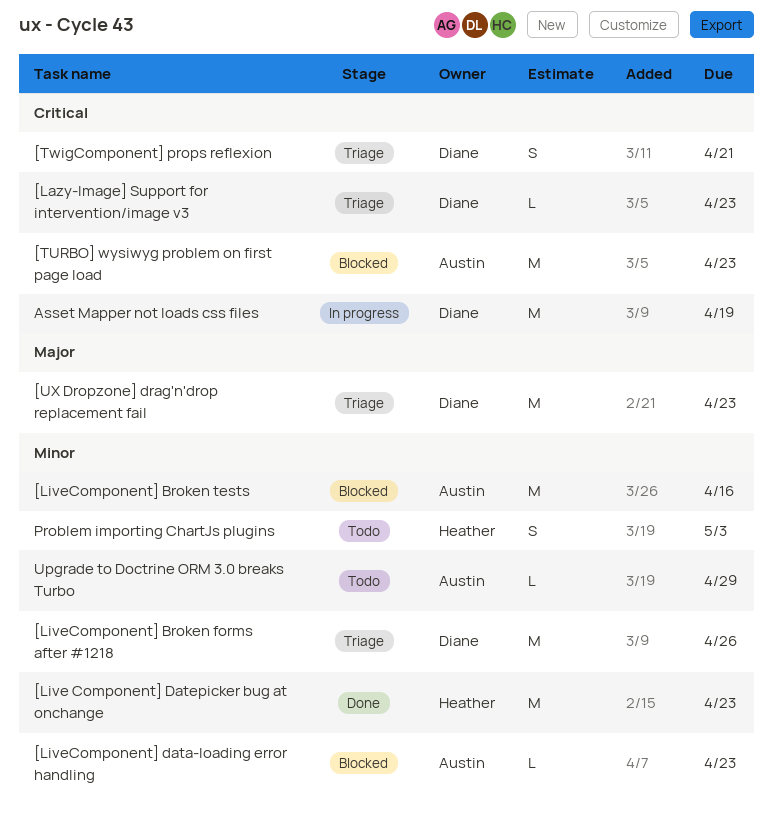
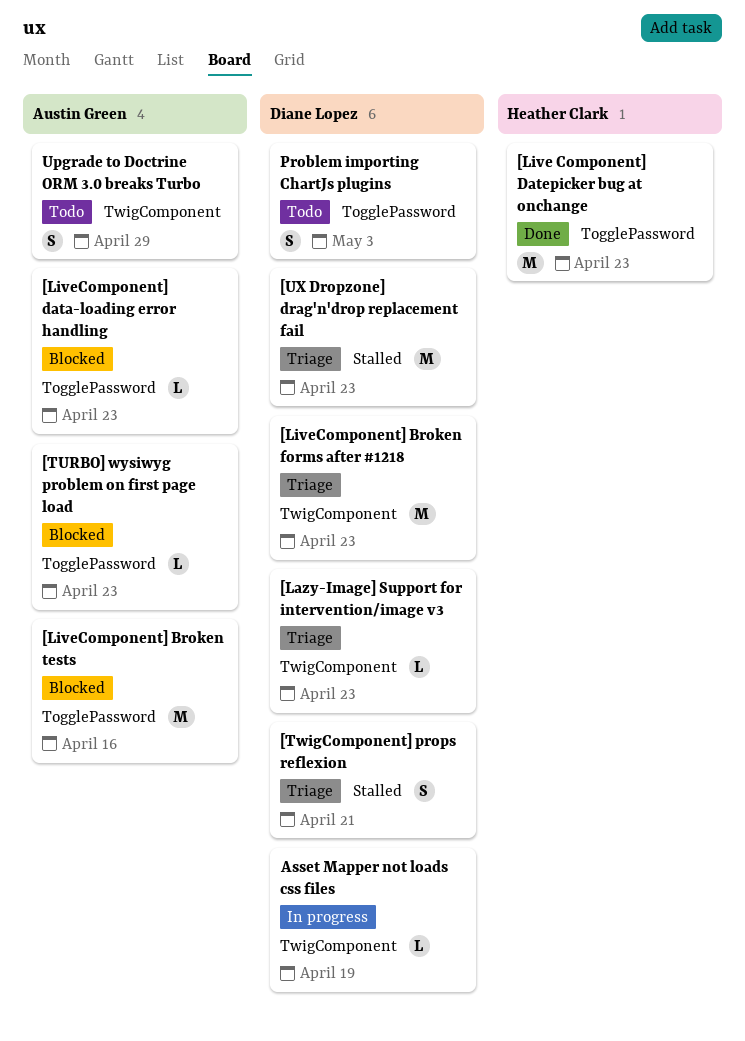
[LiveComponent] Broken forms after #1218, due: Apr 26 -> Apr 23
[TURBO] wysiwyg problem on first page load, estimate: M -> L
Asset Mapper not loads css files, estimate: M -> L
Problem importing ChartJs plugins, owner: Heather Clark -> Diane Lopez
Upgrade to Doctrine ORM 3.0 breaks Turbo, estimate: L -> S

